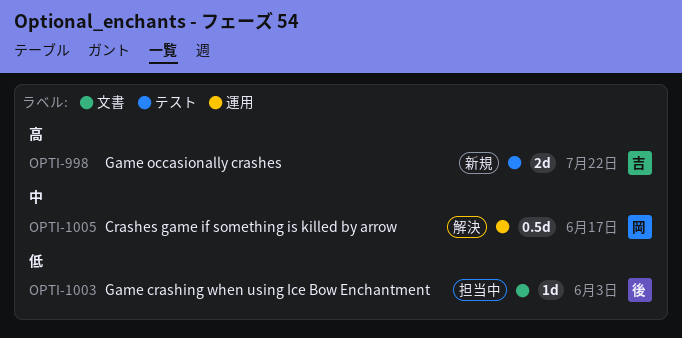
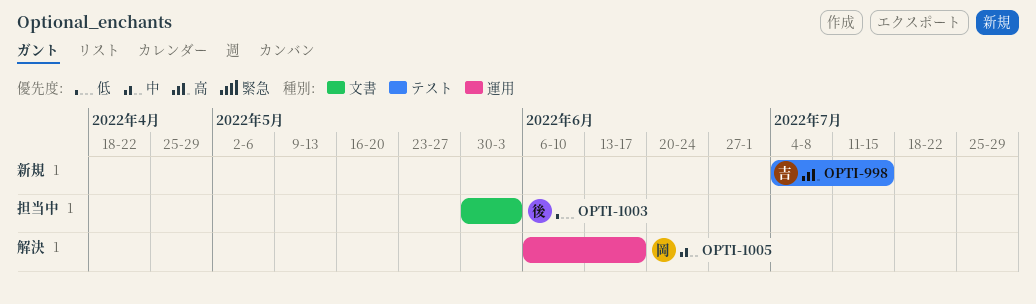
OPTI-998, due: Jul 22 -> Jul 15

